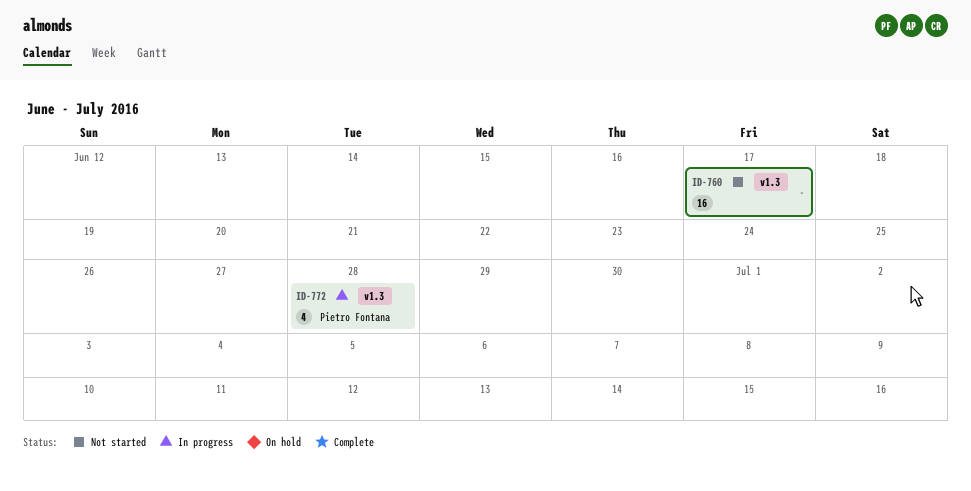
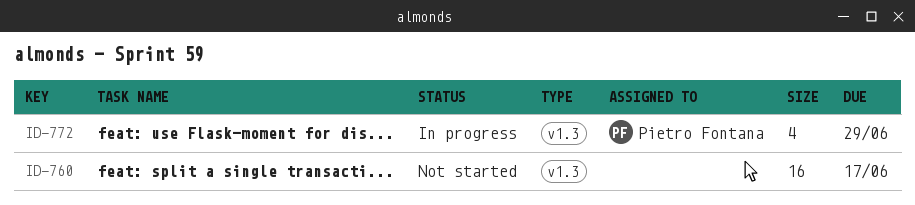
ID-772, due: Jun 28 -> Jun 29

